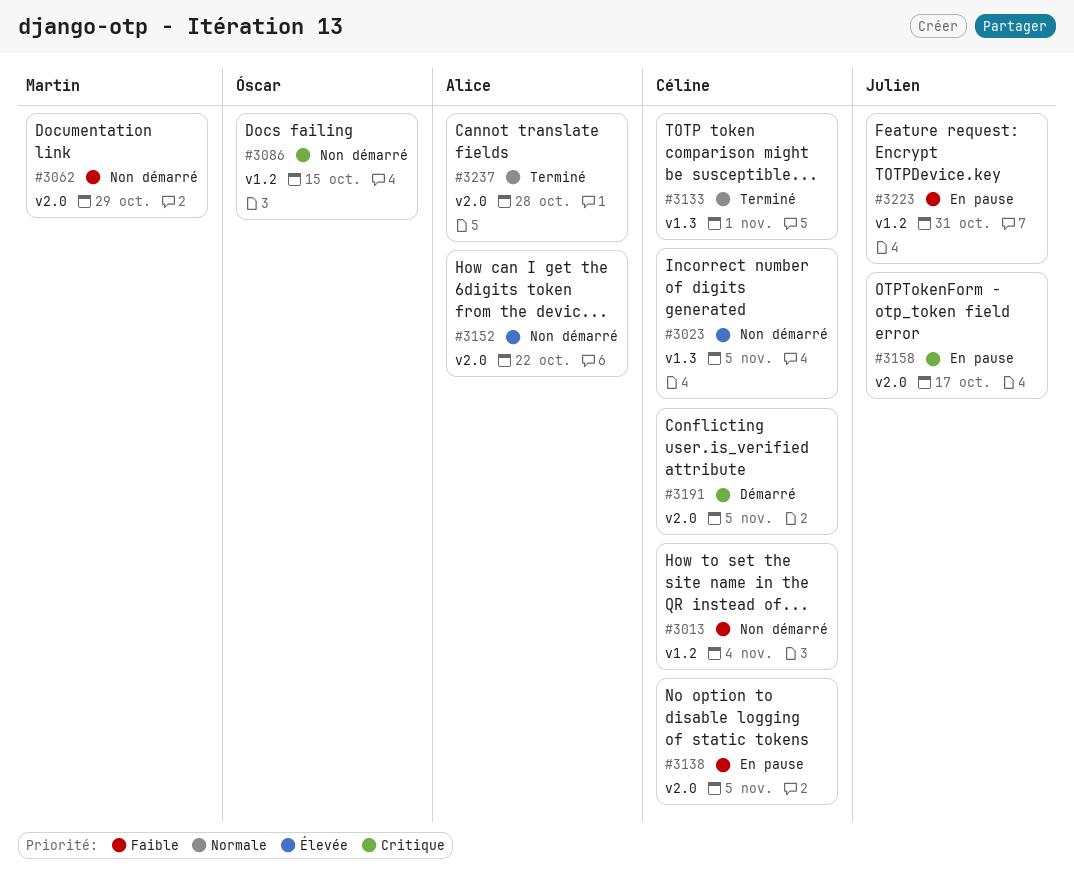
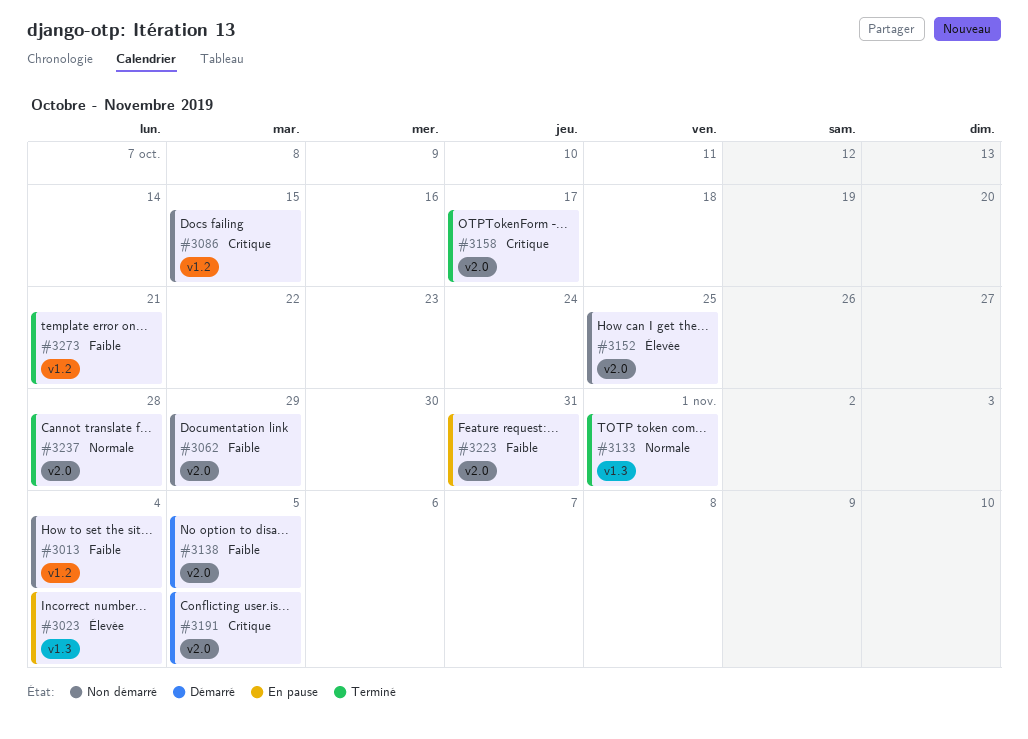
#3023, status: Non démarré -> En pause
#3023, due: Nov 5 -> Nov 4
#3138, status: En pause -> Démarré
#3152, due: Oct 22 -> Oct 25
#3158, status: En pause -> Terminé
#3223, label: v1.2 -> v2.0
#3273: none -> present

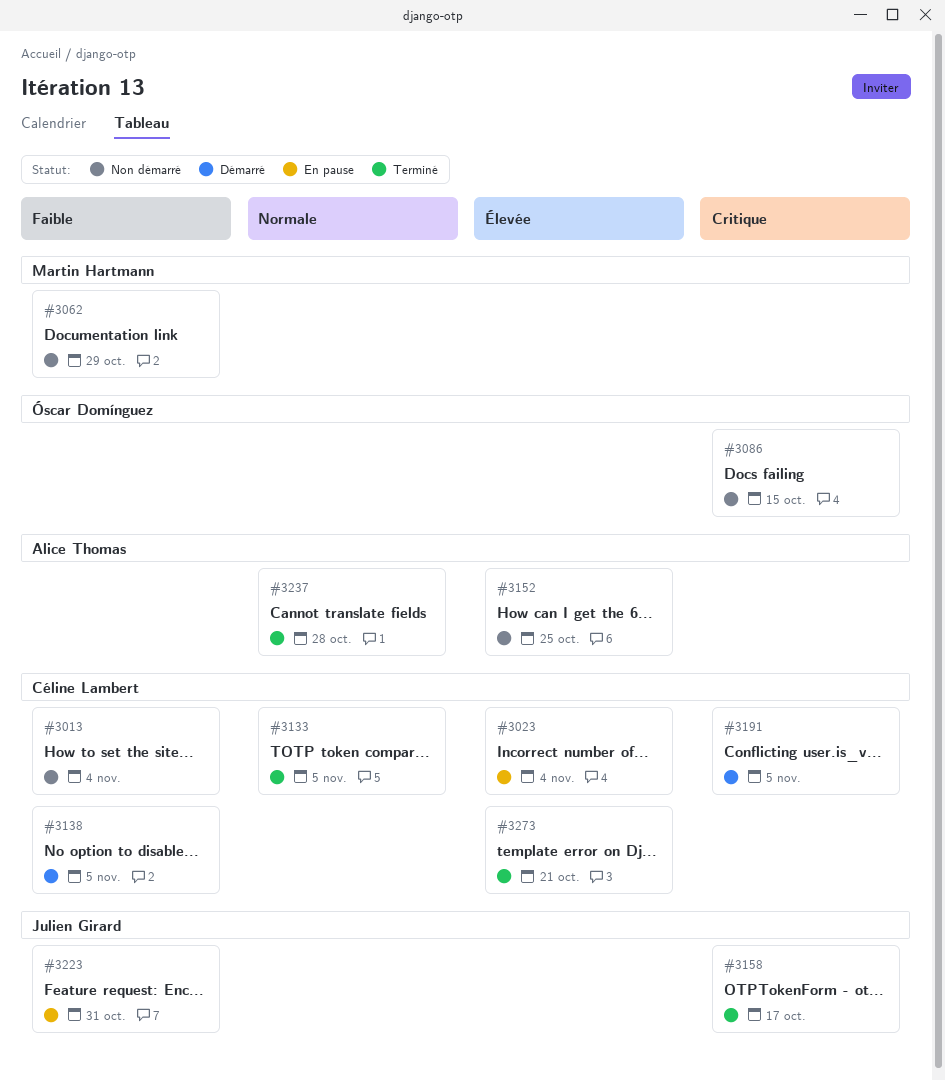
#3133, due: Nov 1 -> Nov 5
#3273, priority: Faible -> Élevée

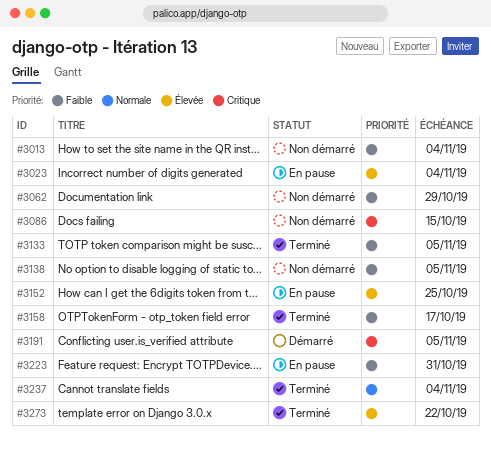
#3133, priority: Normale -> Faible
#3138, status: Démarré -> Non démarré
#3152, status: Non démarré -> En pause
#3158, priority: Critique -> Faible
#3237, due: Oct 28 -> Nov 4
#3273, due: Oct 21 -> Oct 22

